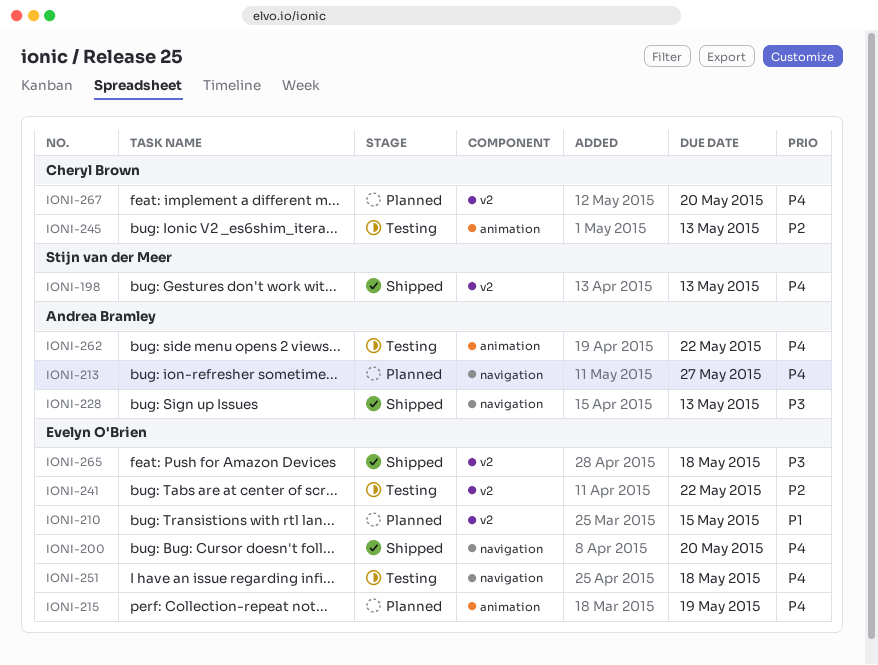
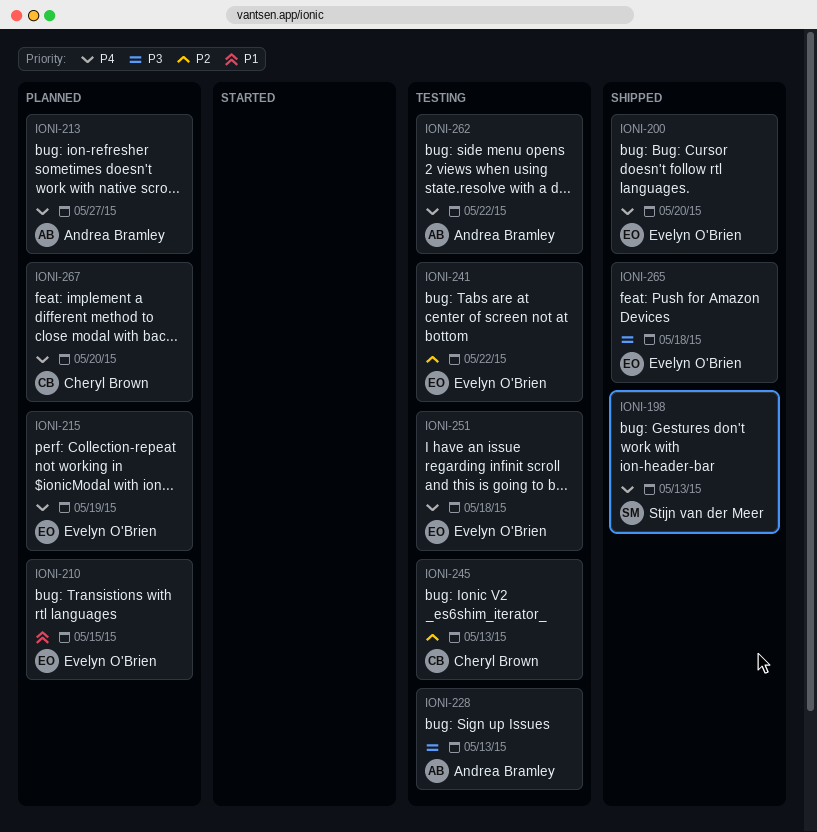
IONI-228, status: Shipped -> Testing

